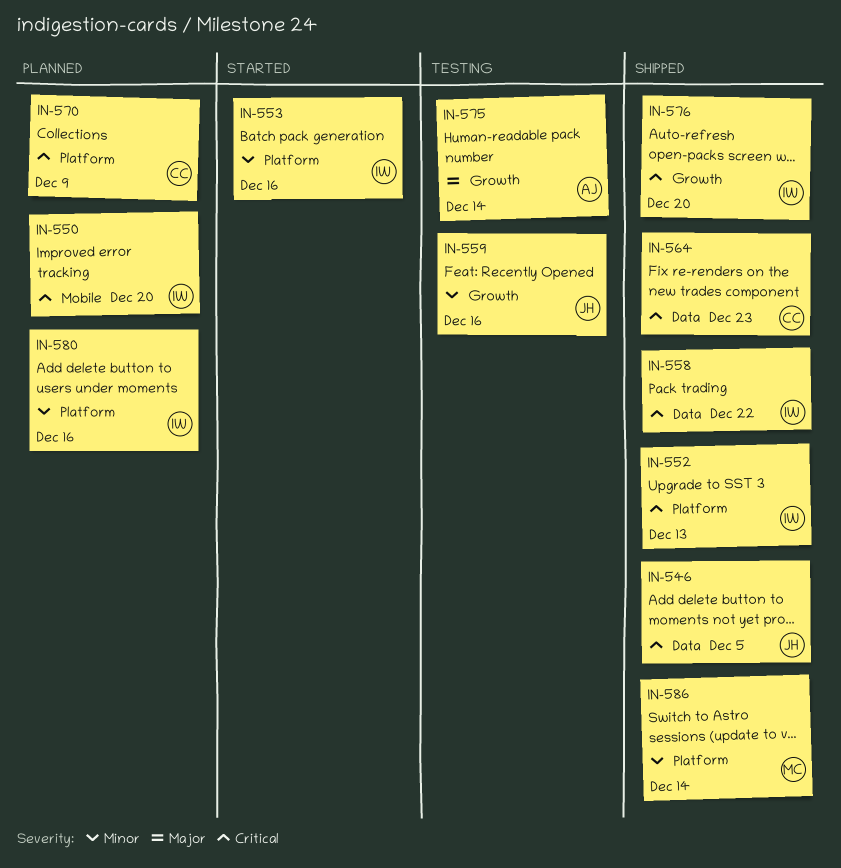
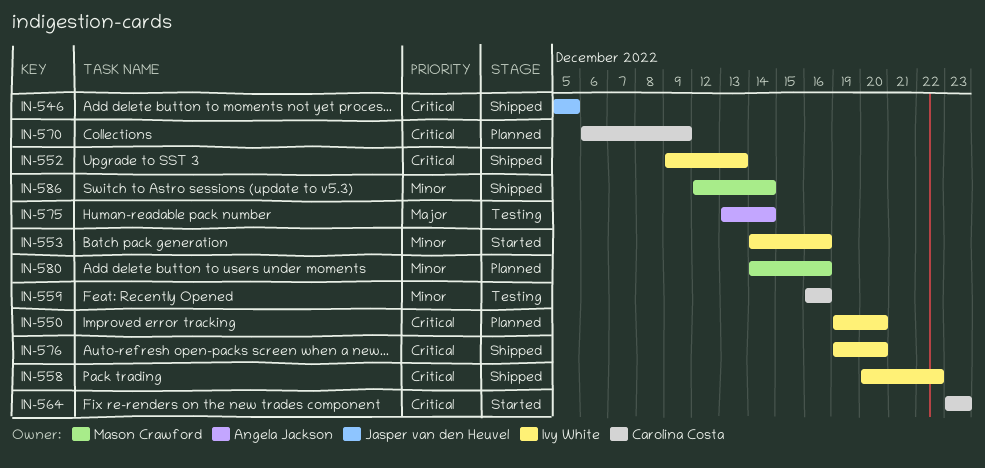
IN-559, owner: Jasper van den Heuvel -> Carolina Costa
IN-564, status: Shipped -> Started
IN-580, owner: Ivy White -> Mason Crawford

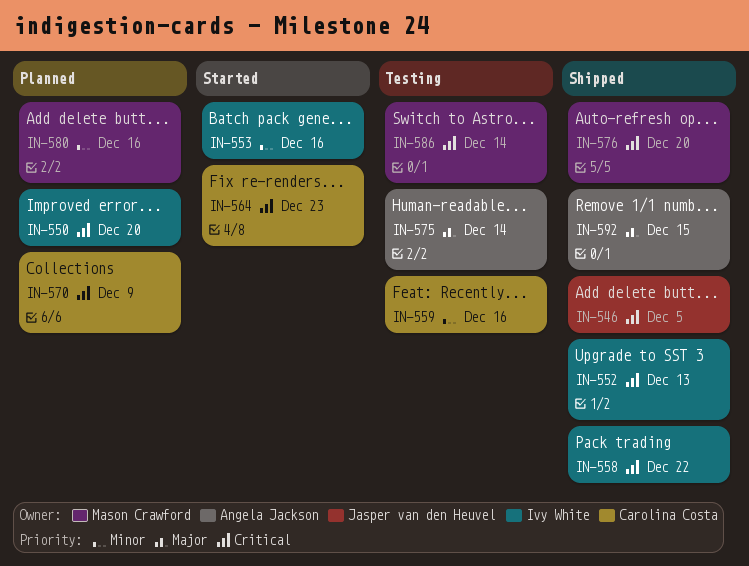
IN-576, owner: Ivy White -> Mason Crawford
IN-586, status: Shipped -> Testing
IN-586, priority: Minor -> Critical
IN-592: none -> present

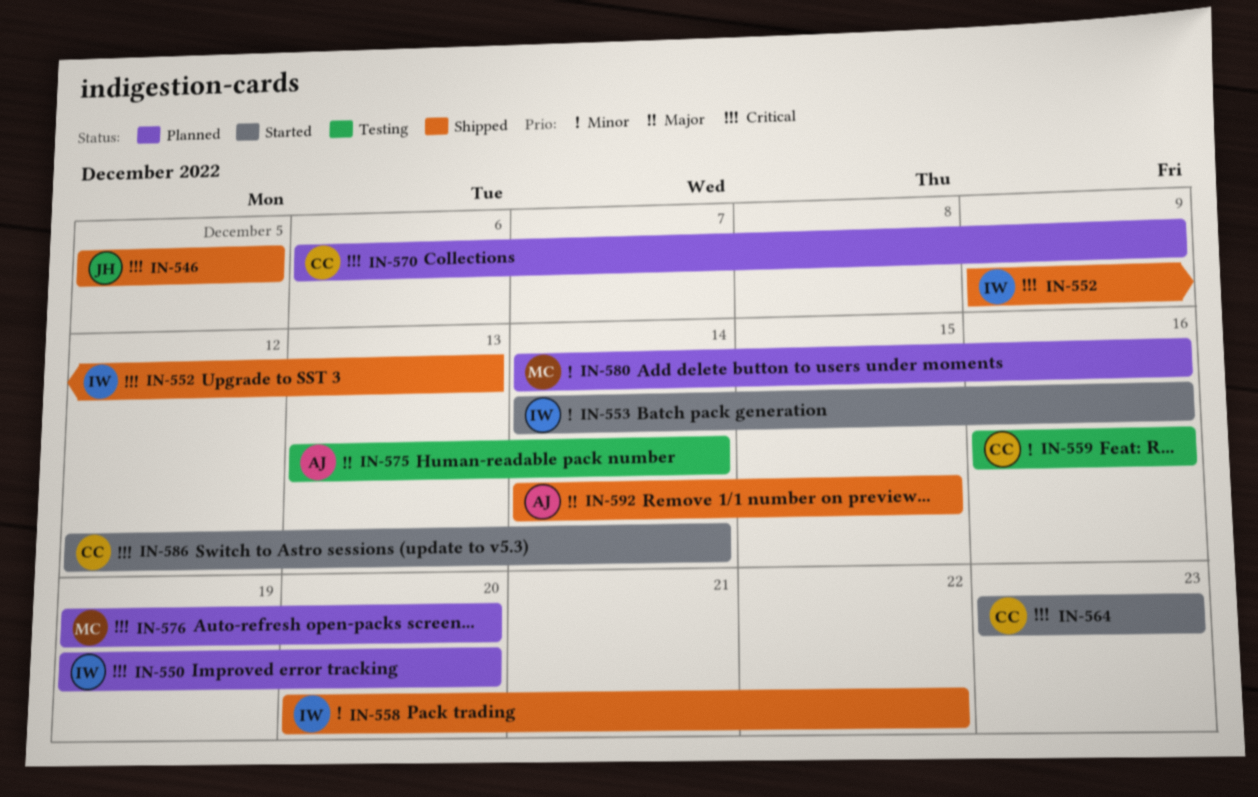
IN-558, priority: Critical -> Minor
IN-576, status: Shipped -> Planned
IN-586, status: Testing -> Started
IN-586, owner: Mason Crawford -> Carolina Costa

